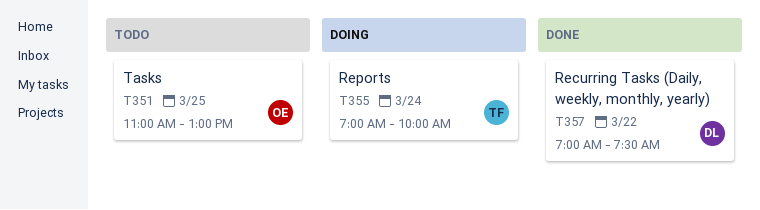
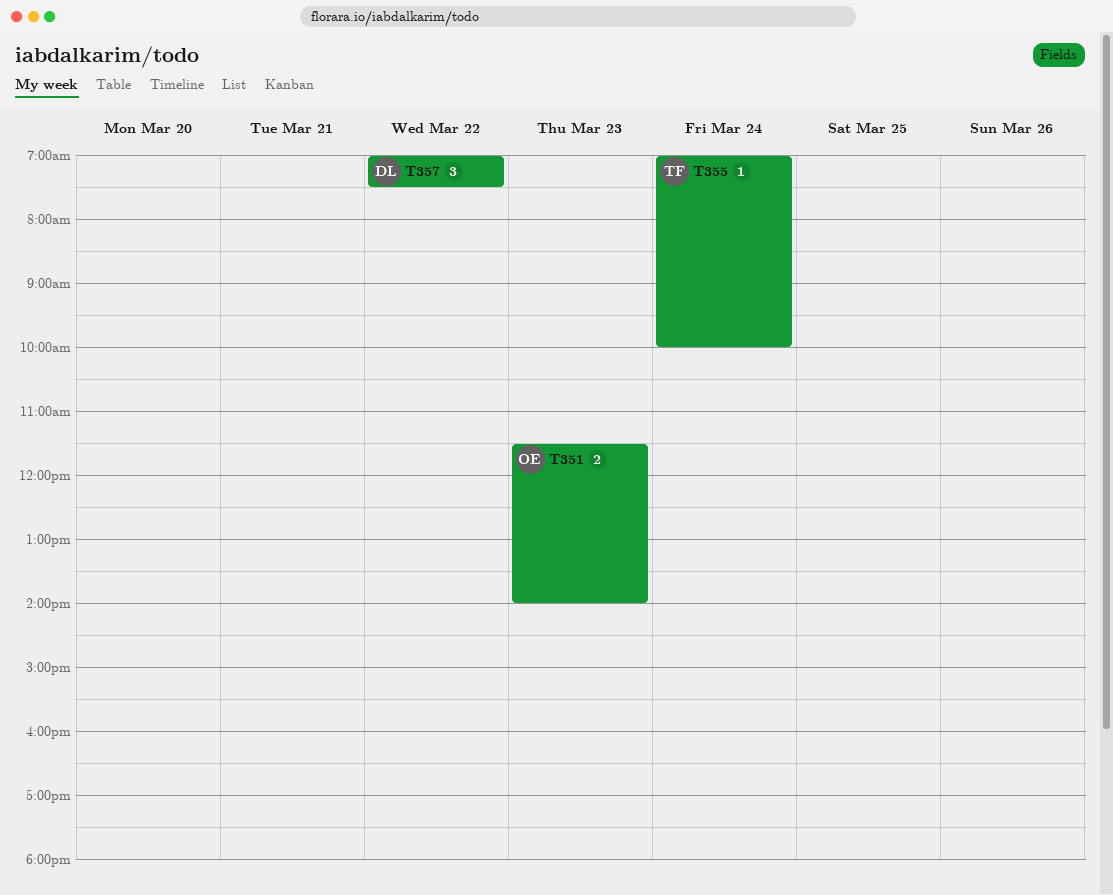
T351, day: Mar 25 -> Mar 23
T351, begins: 11:00 -> 11:30
T351, ends: 13:00 -> 14:00

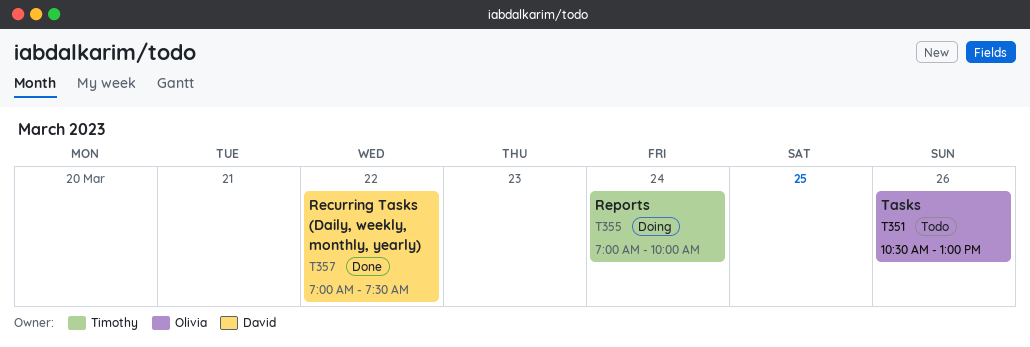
T351, day: Mar 23 -> Mar 26
T351, begins: 11:30 -> 10:30
T351, ends: 14:00 -> 13:00

